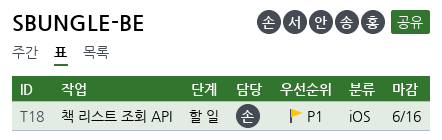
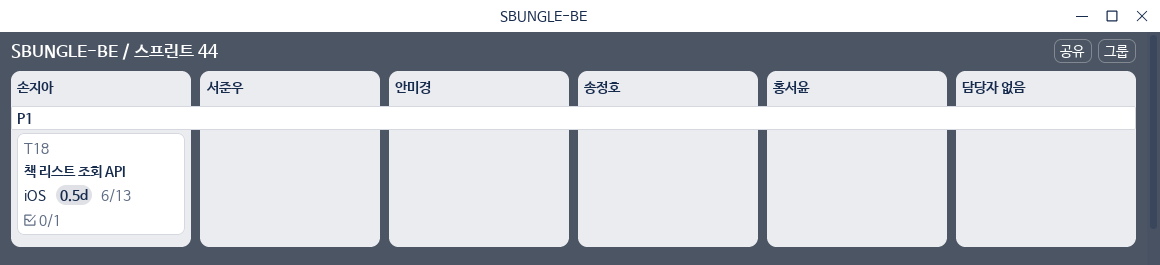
T18, due: Jun 16 -> Jun 13

